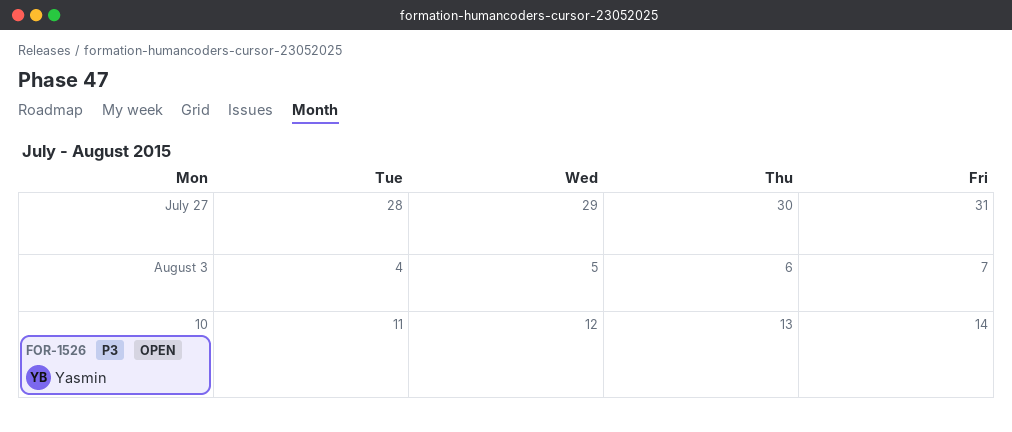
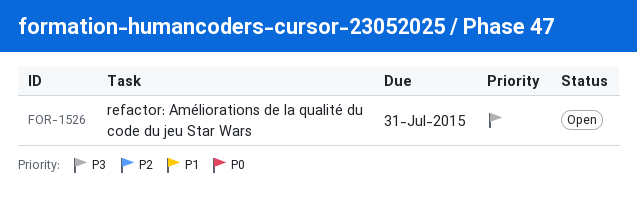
FOR-1526, due: Aug 10 -> Jul 31

